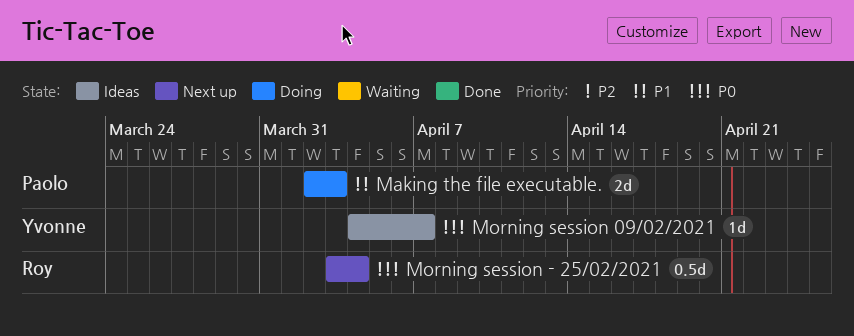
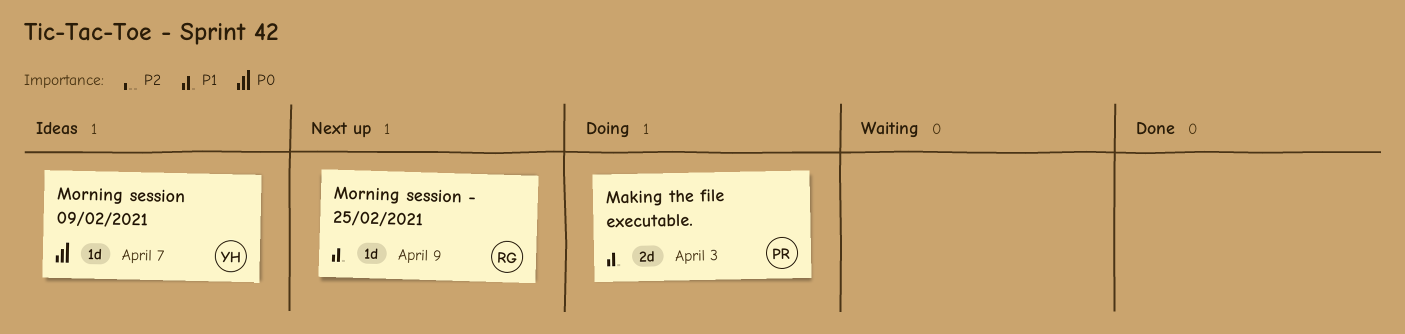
Morning session - 25/02/2021, priority: P0 -> P1
Morning session - 25/02/2021, estimate: 0.5d -> 1d
Morning session - 25/02/2021, due: Apr 4 -> Apr 9

